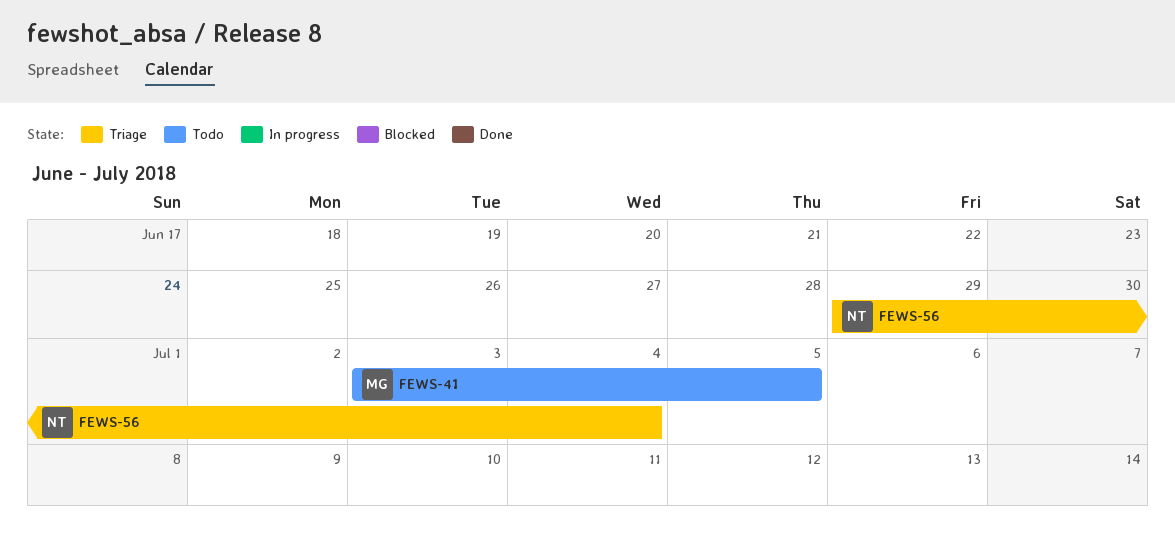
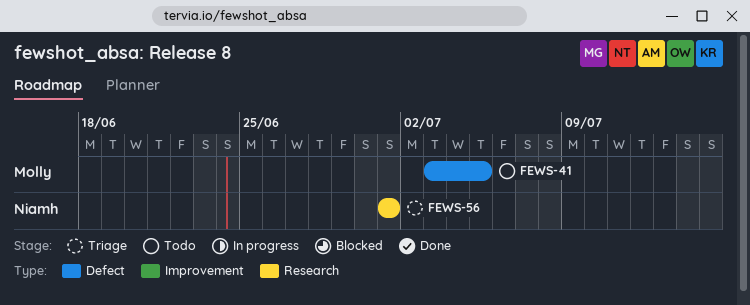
FEWS-56, start: Jun 29 -> Jul 1
FEWS-56, due: Jul 4 -> Jul 1

